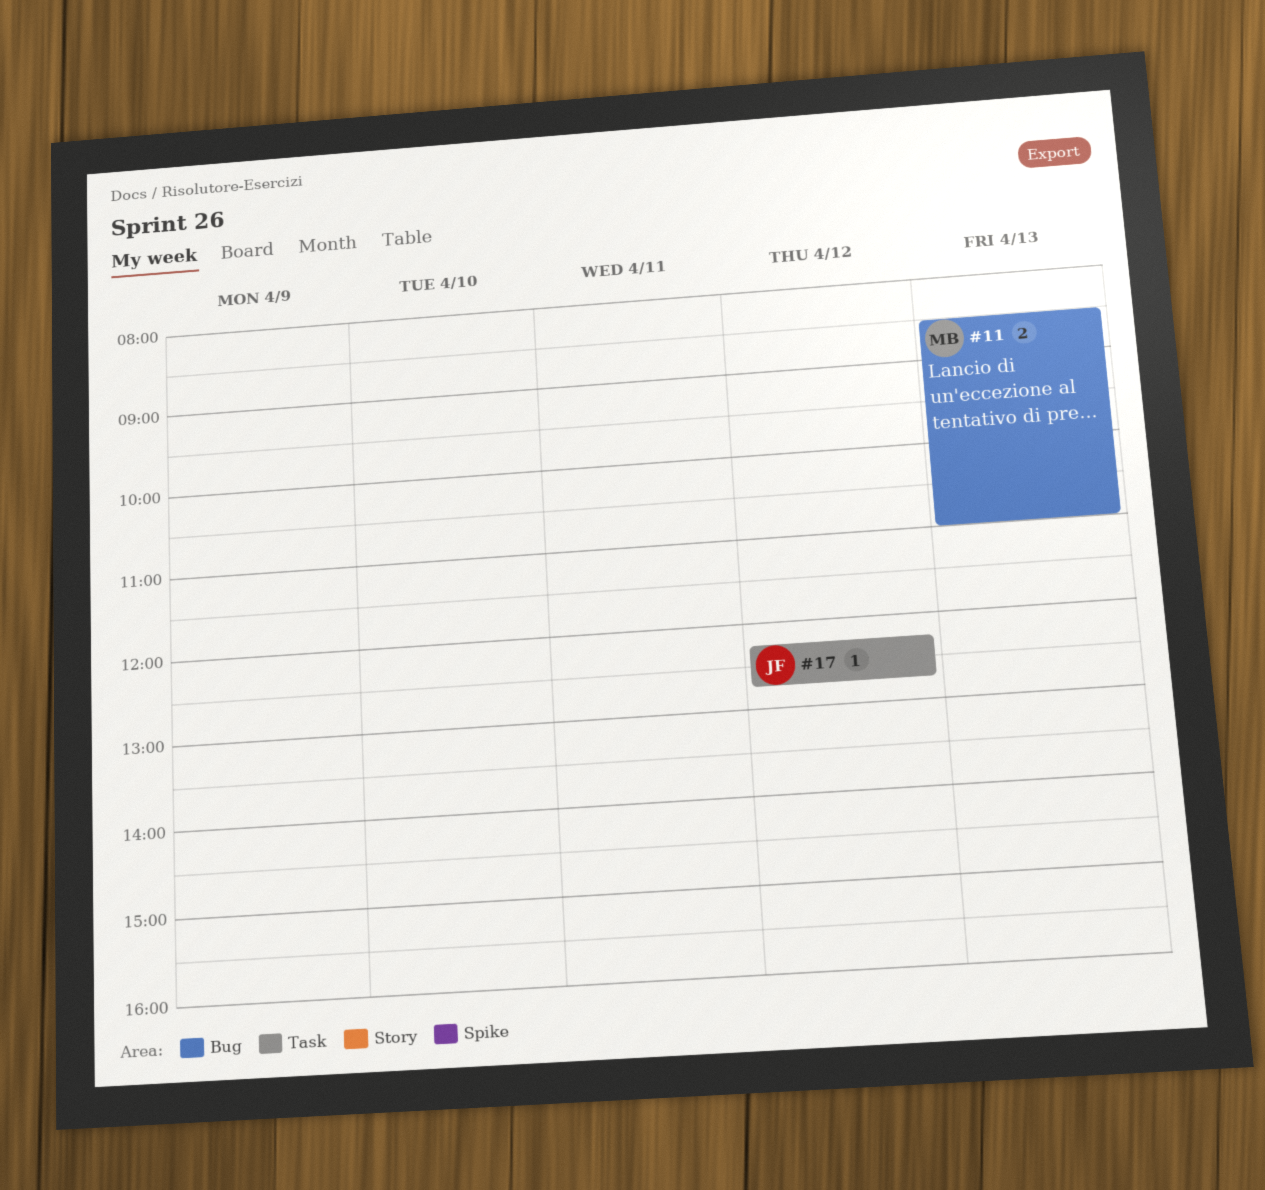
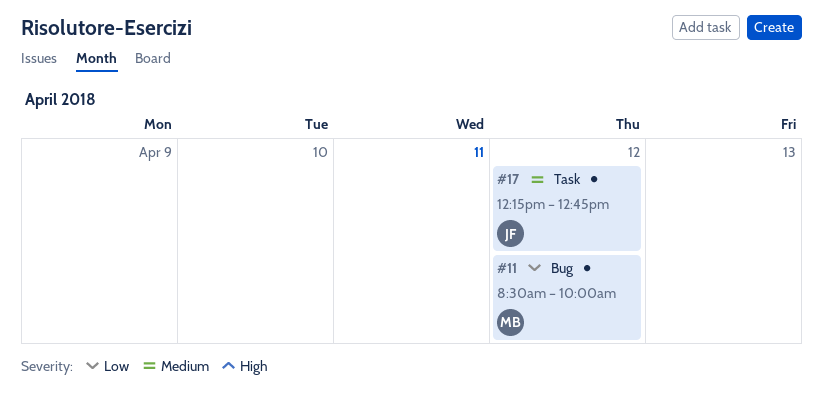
#11, estimate: 2 -> 1
#11, day: Apr 13 -> Apr 12
#11, ends: 11:00 -> 10:00

